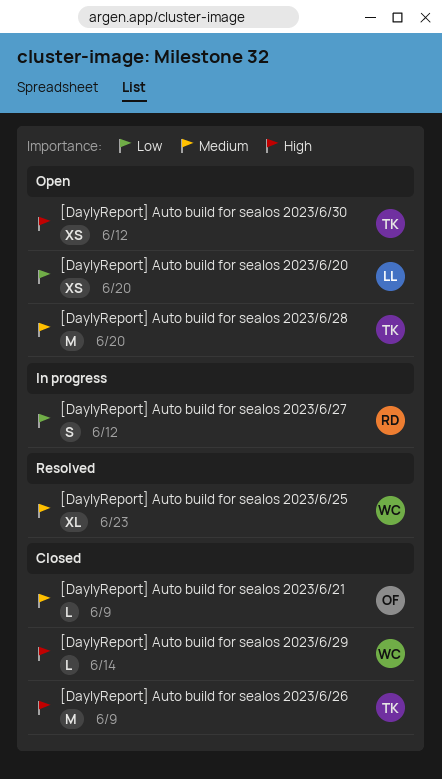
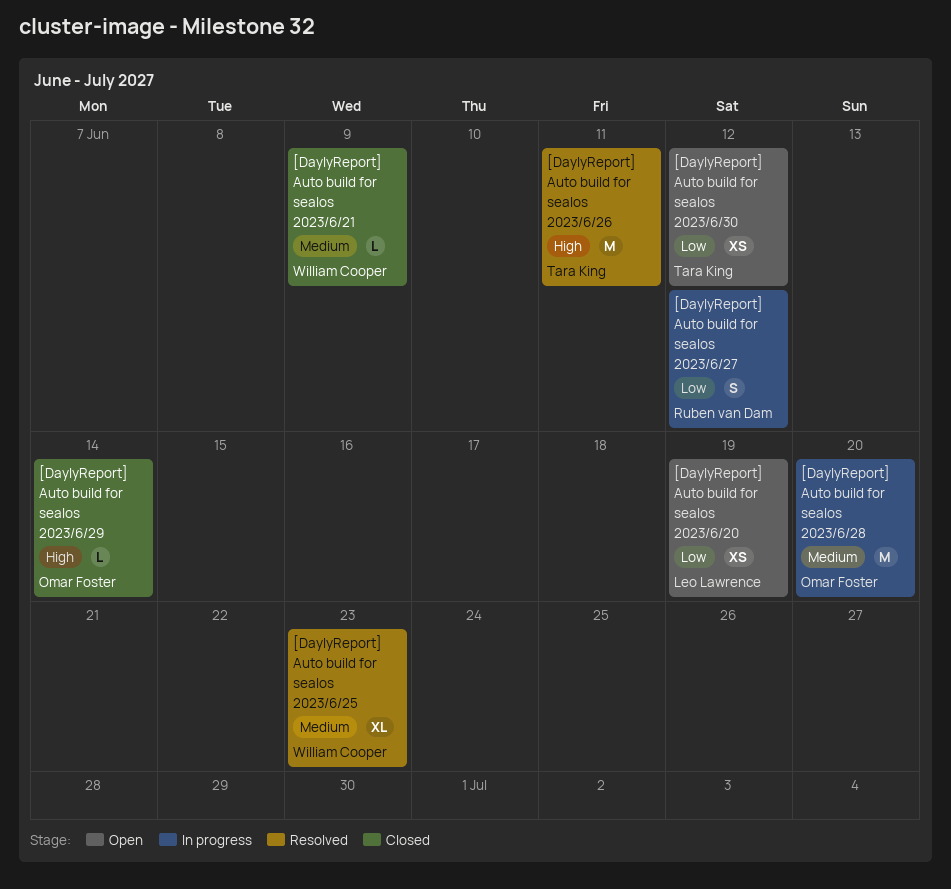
[DaylyReport] Auto build for sealos 2023/6/20, due: Jun 20 -> Jun 19
[DaylyReport] Auto build for sealos 2023/6/21, owner: Omar Foster -> William Cooper
[DaylyReport] Auto build for sealos 2023/6/26, status: Closed -> Resolved
[DaylyReport] Auto build for sealos 2023/6/26, due: Jun 9 -> Jun 11
[DaylyReport] Auto build for sealos 2023/6/28, status: Open -> In progress
[DaylyReport] Auto build for sealos 2023/6/28, owner: Tara King -> Omar Foster
[DaylyReport] Auto build for sealos 2023/6/29, owner: William Cooper -> Omar Foster
[DaylyReport] Auto build for sealos 2023/6/30, priority: High -> Low

